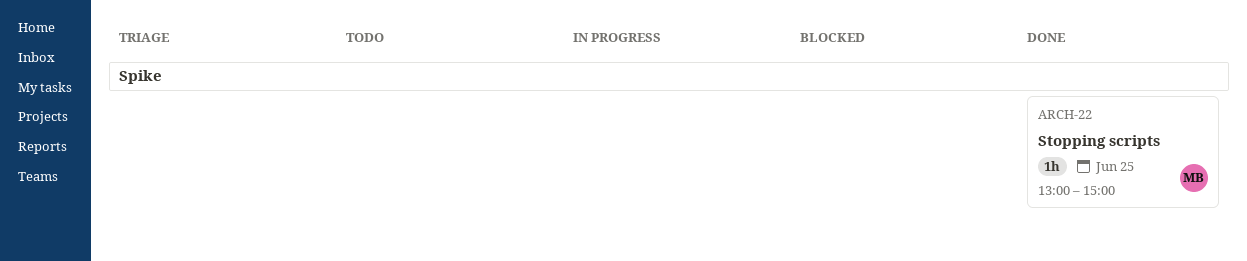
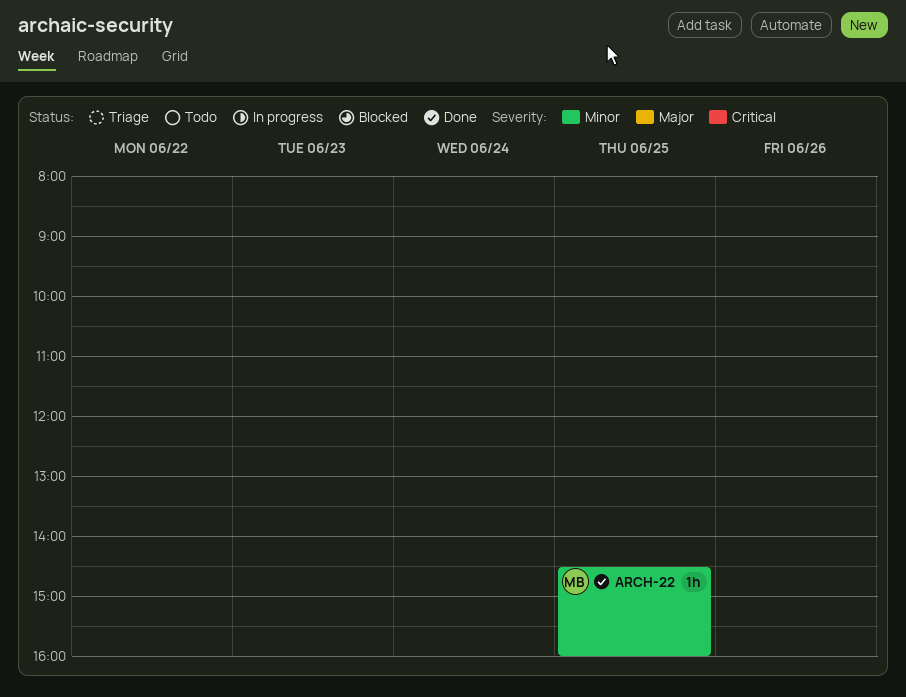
ARCH-22, begins: 13:00 -> 14:30
ARCH-22, ends: 15:00 -> 16:00

